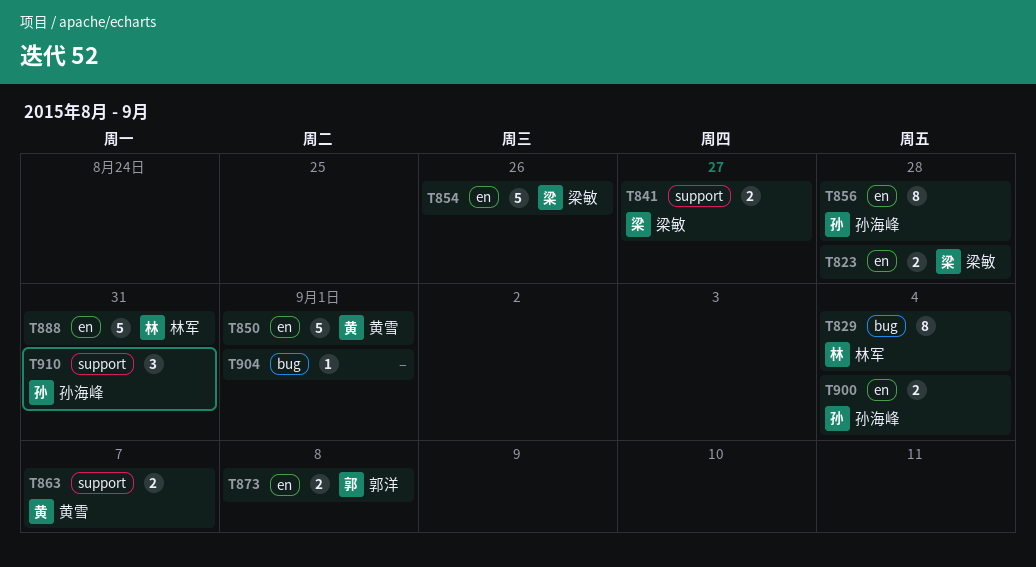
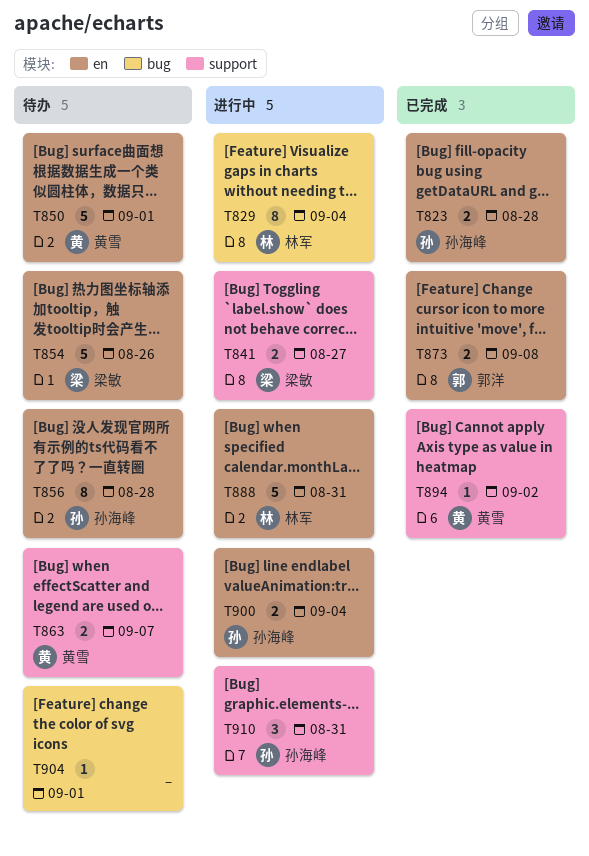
T823, owner: 梁敏 -> 孙海峰
T894: none -> present

